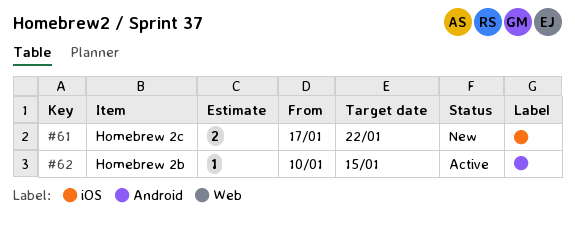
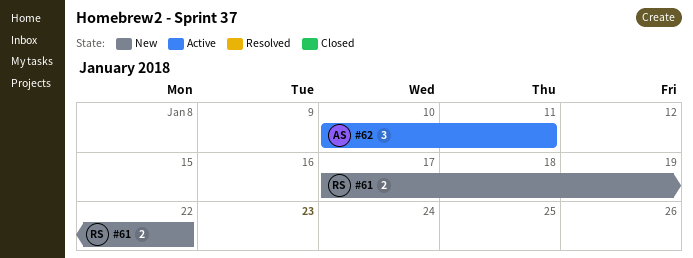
#62, estimate: 1 -> 3
#62, due: Jan 15 -> Jan 11

